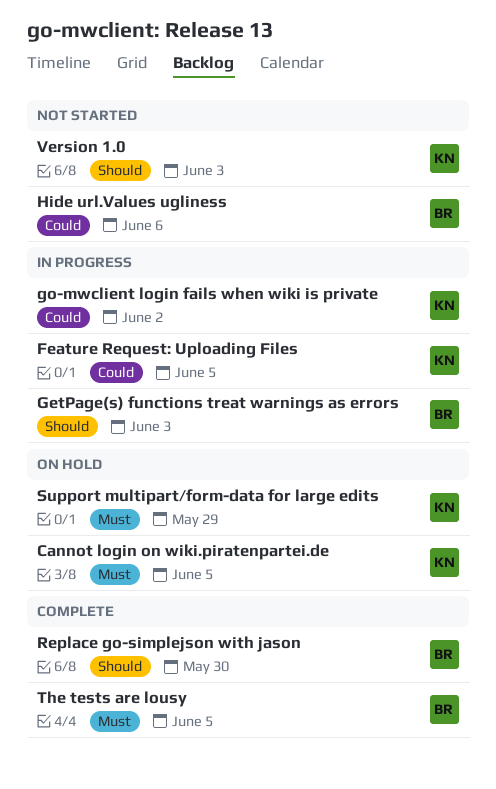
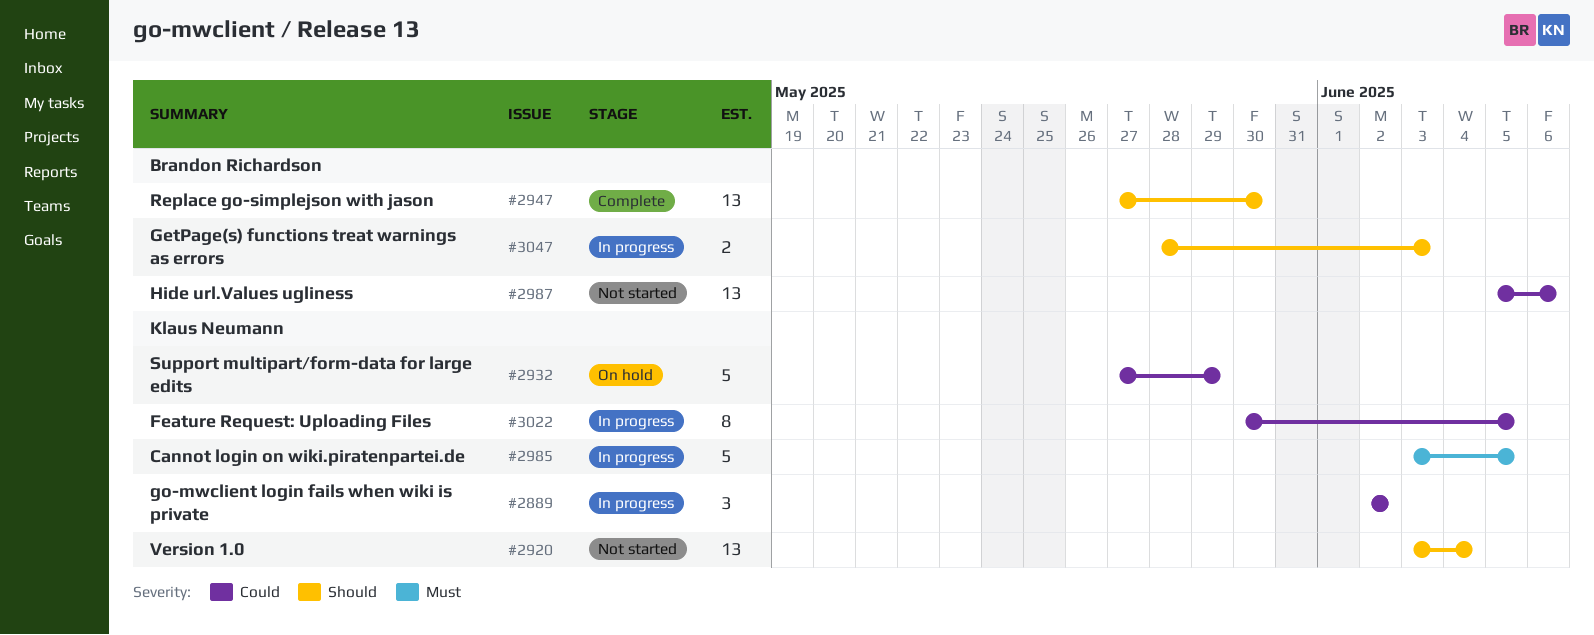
Cannot login on wiki.piratenpartei.de, status: On hold -> In progress
Support multipart/form-data for large edits, priority: Must -> Could
The tests are lousy: present -> none
Version 1.0, due: Jun 3 -> Jun 4

